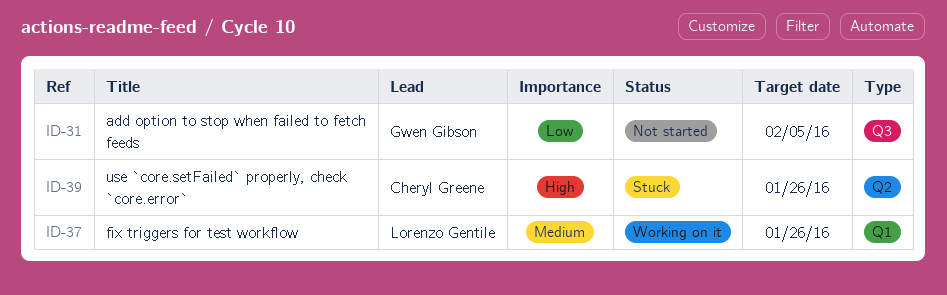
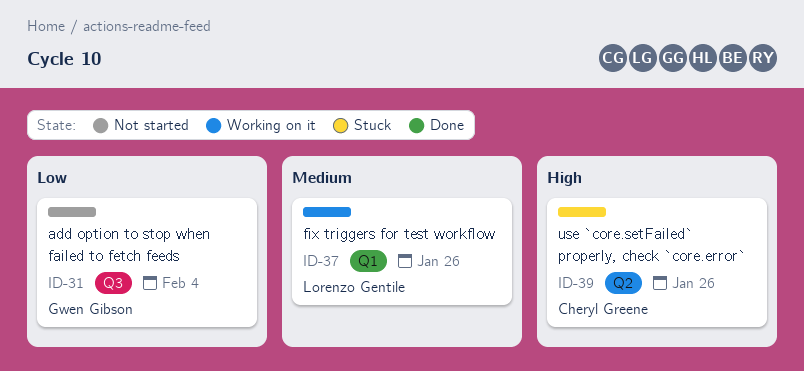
ID-31, due: Feb 5 -> Feb 4

